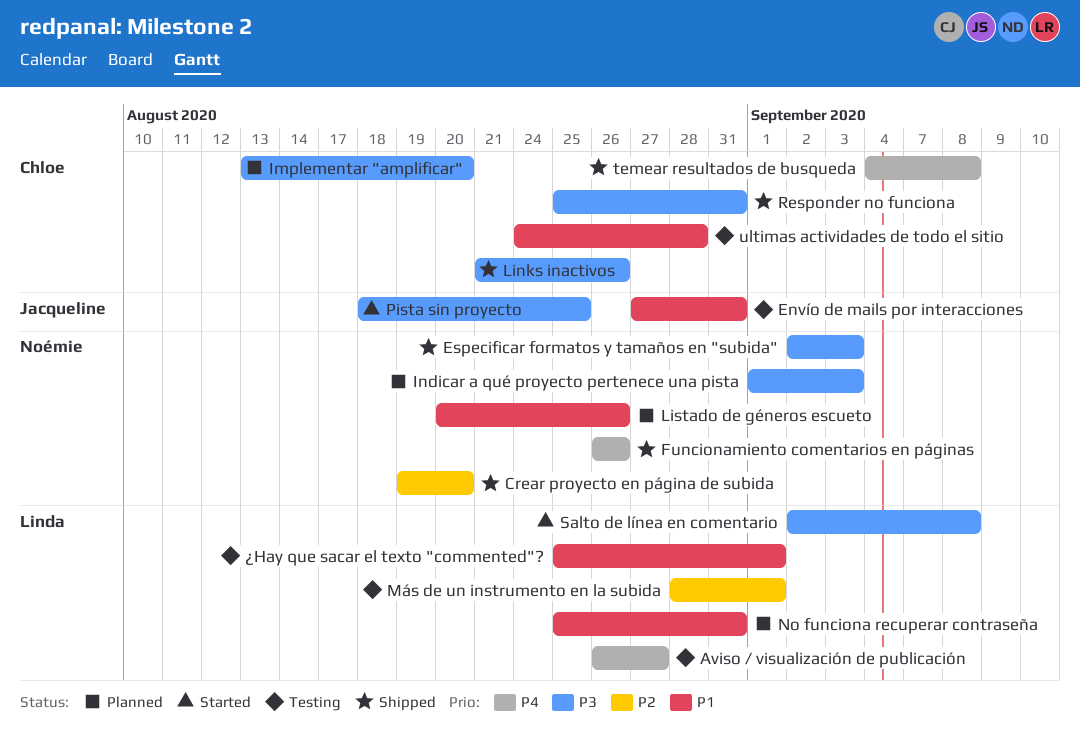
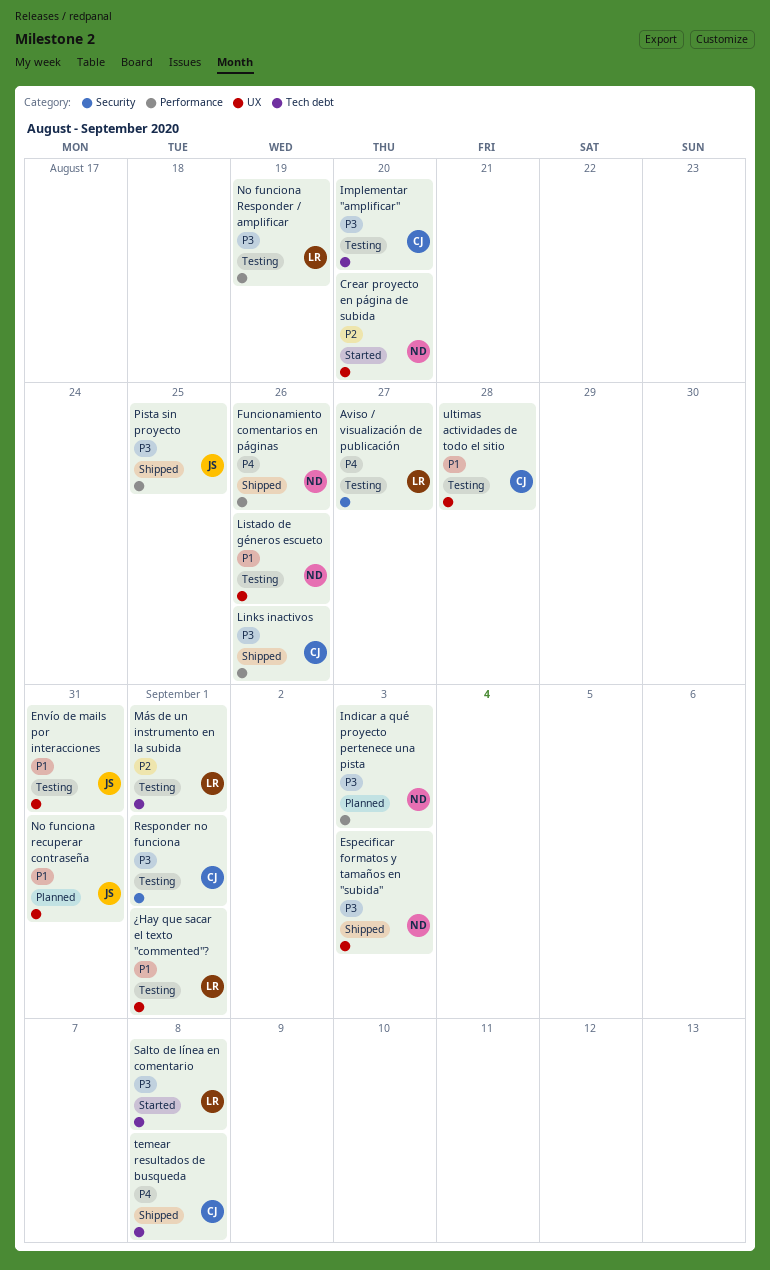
Crear proyecto en página de subida, status: Shipped -> Started
Implementar "amplificar", status: Planned -> Testing
Listado de géneros escueto, status: Planned -> Testing
No funciona recuperar contraseña, owner: Linda -> Jacqueline
No funciona Responder / amplificar: none -> present
Pista sin proyecto, status: Started -> Shipped
Responder no funciona, status: Shipped -> Testing
Responder no funciona, due: Aug 31 -> Sep 1

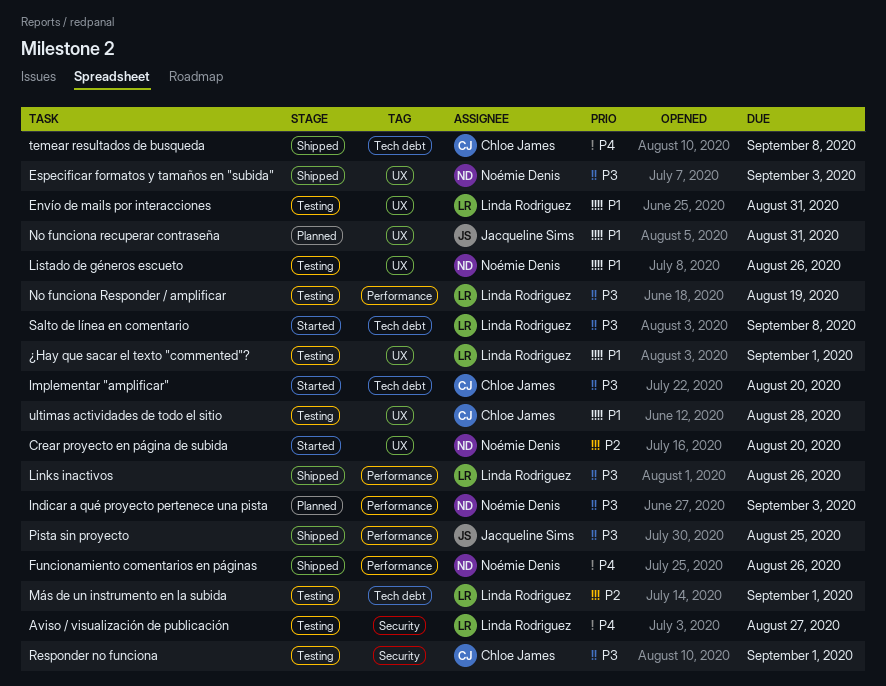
Envío de mails por interacciones, owner: Jacqueline Sims -> Linda Rodriguez
Implementar "amplificar", status: Testing -> Started
Links inactivos, owner: Chloe James -> Linda Rodriguez

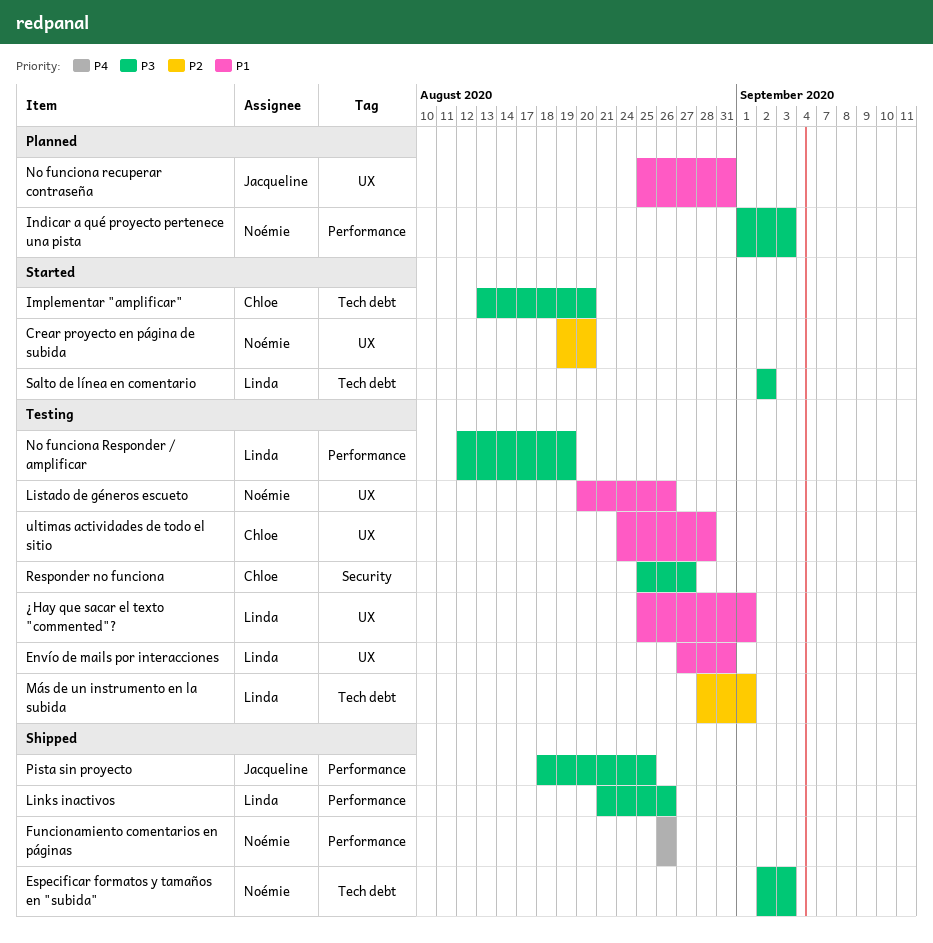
Aviso / visualización de publicación: present -> none
Especificar formatos y tamaños en "subida", label: UX -> Tech debt
Responder no funciona, due: Sep 1 -> Aug 27
Salto de línea en comentario, due: Sep 8 -> Sep 2
temear resultados de busqueda: present -> none

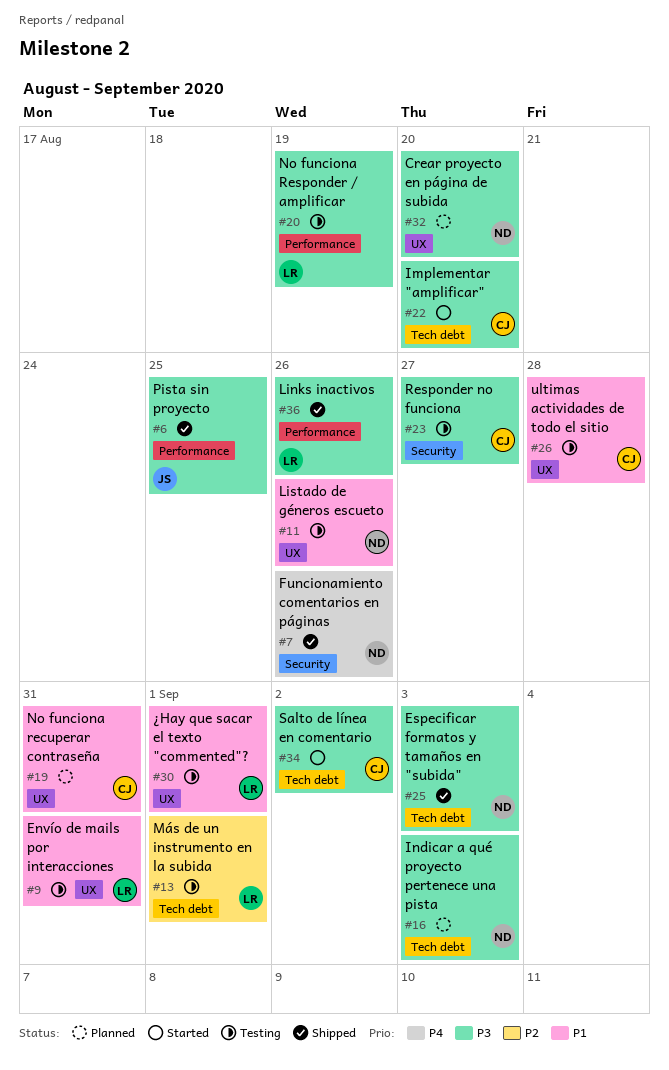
Crear proyecto en página de subida, status: Started -> Planned
Crear proyecto en página de subida, priority: P2 -> P3
Funcionamiento comentarios en páginas, label: Performance -> Security
Indicar a qué proyecto pertenece una pista, label: Performance -> Tech debt
No funciona recuperar contraseña, owner: Jacqueline -> Chloe
Salto de línea en comentario, owner: Linda -> Chloe

